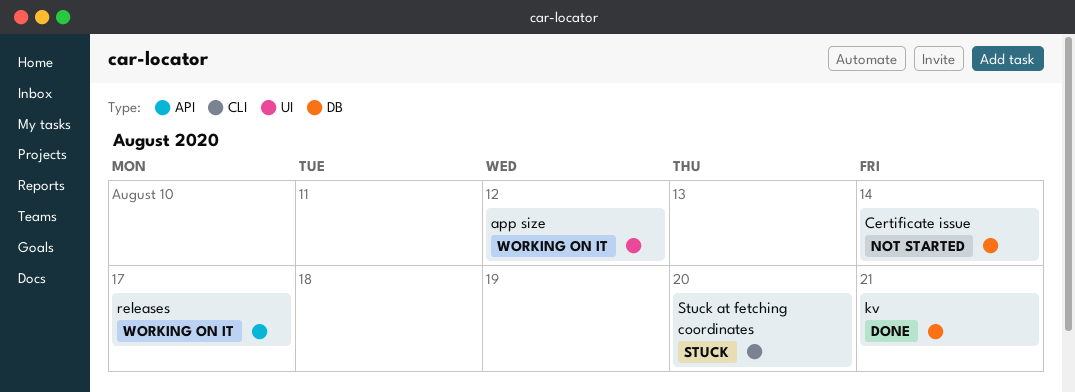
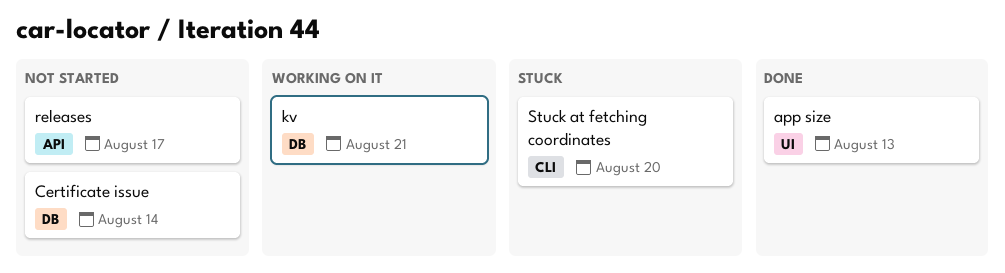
app size, status: Working on it -> Done
app size, due: Aug 12 -> Aug 13
kv, status: Done -> Working on it
releases, status: Working on it -> Not started

